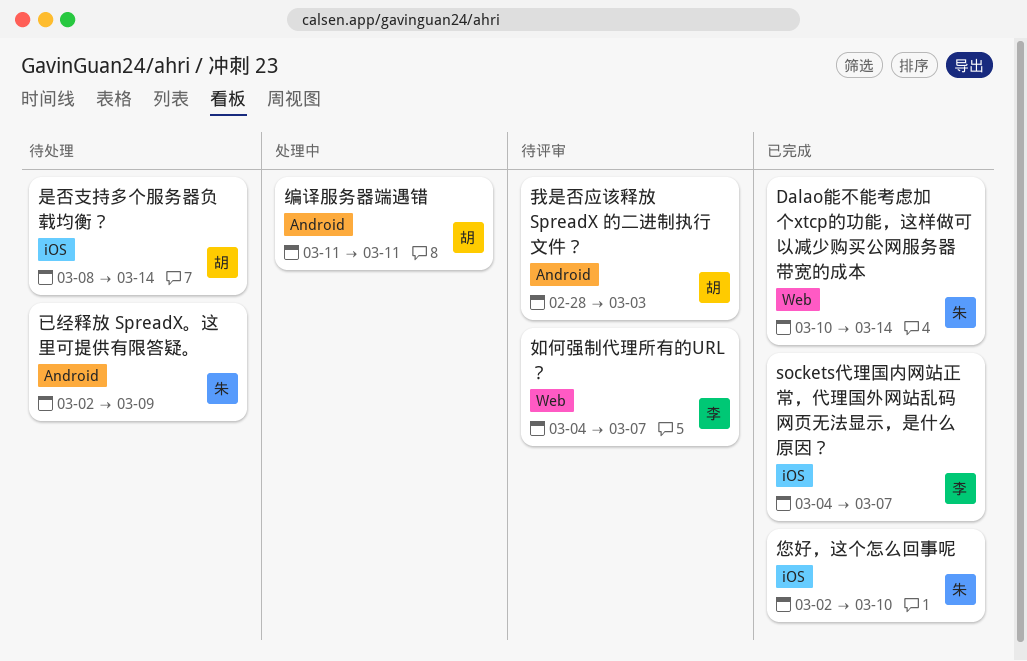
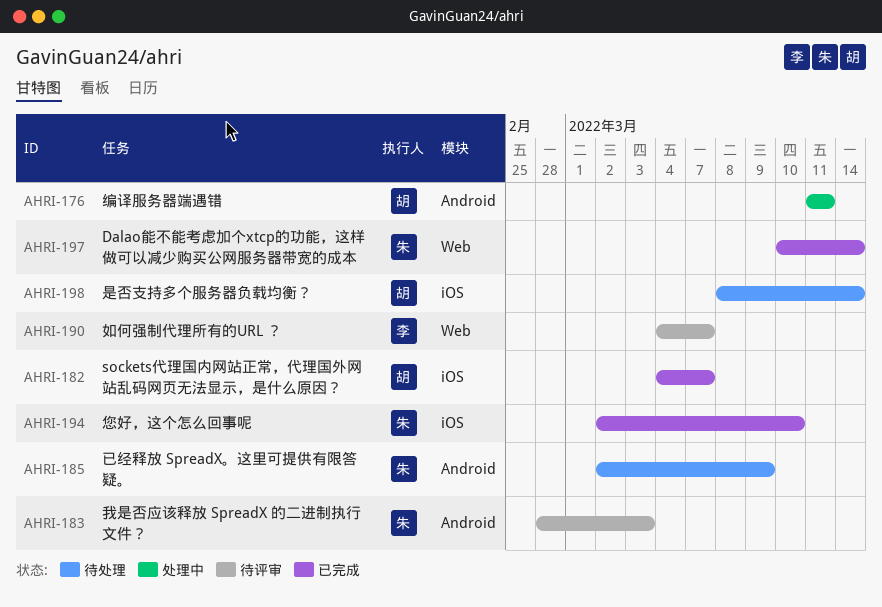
sockets代理国内网站正常，代理国外网站乱码网页无法显示，是什么原因？, owner: 李 -> 胡
我是否应该释放 SpreadX 的二进制执行文件？, owner: 胡 -> 朱

